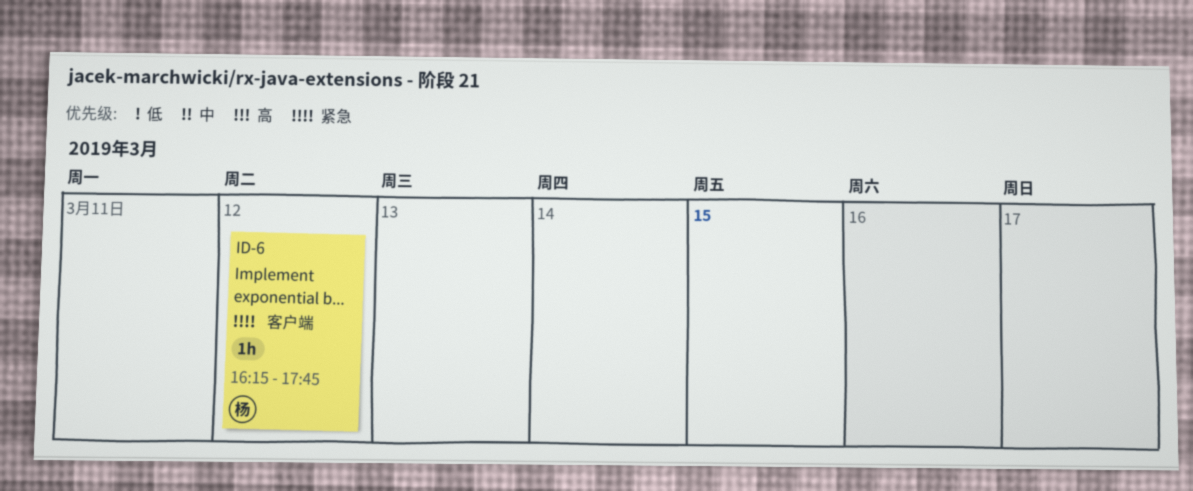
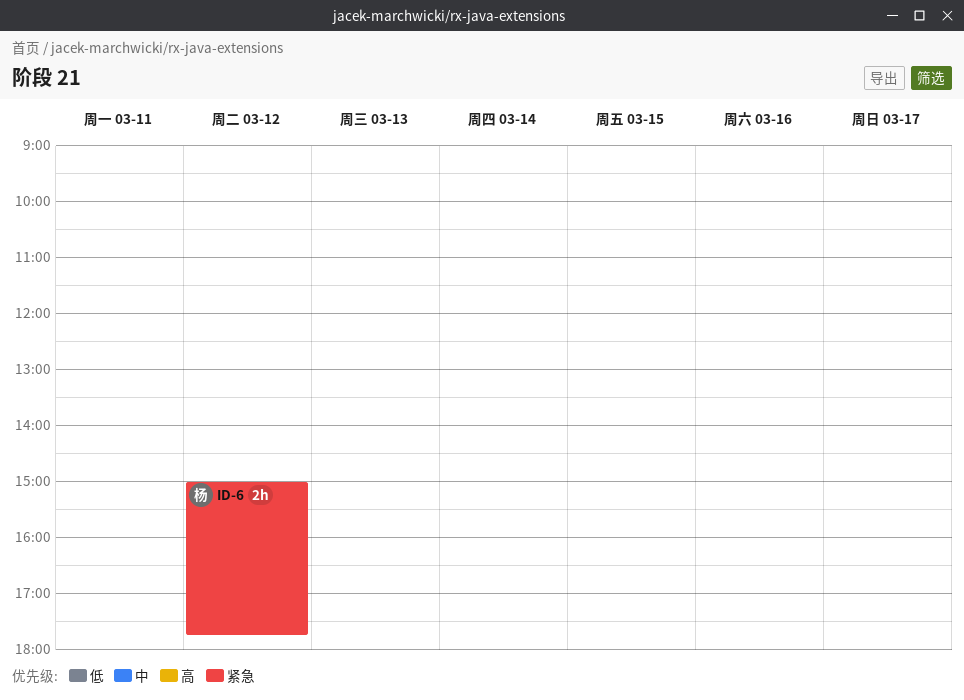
ID-6, estimate: 1h -> 2h
ID-6, begins: 16:15 -> 15:00

